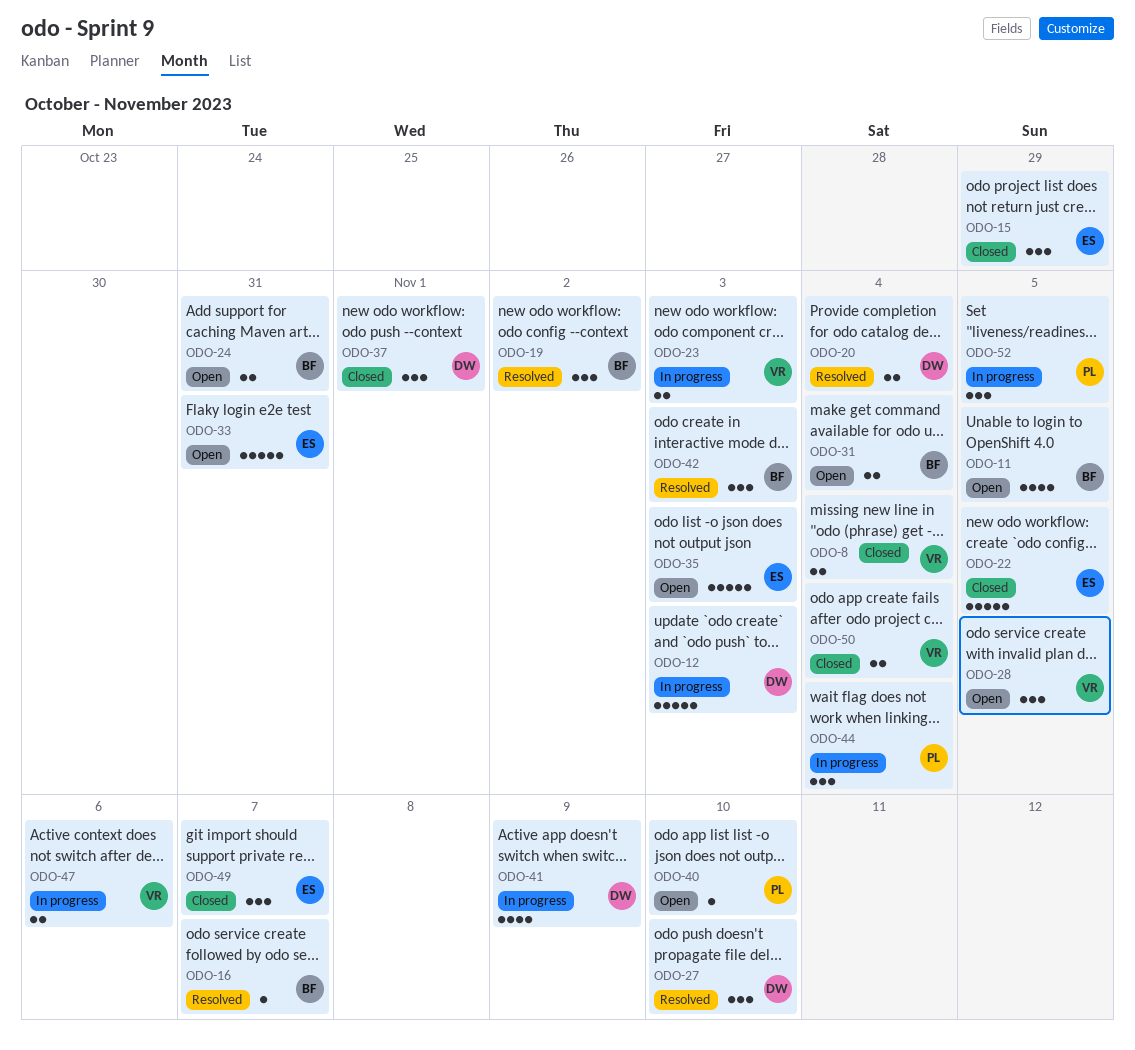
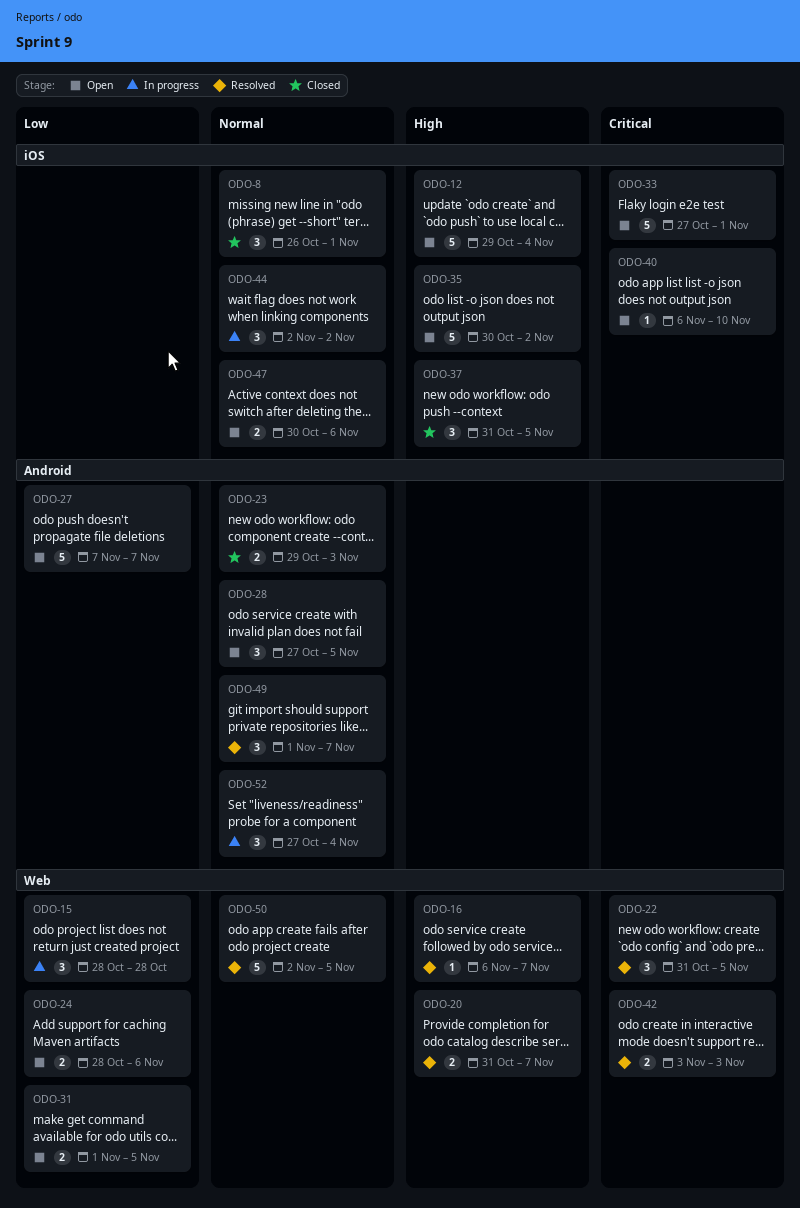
ODO-8, estimate: 2 -> 3
ODO-8, due: Nov 4 -> Nov 1
ODO-11: present -> none
ODO-12, status: In progress -> Open
ODO-12, due: Nov 3 -> Nov 4
ODO-15, status: Closed -> In progress
ODO-15, due: Oct 29 -> Oct 28
ODO-19: present -> none
ODO-20, due: Nov 4 -> Nov 7
ODO-22, status: Closed -> Resolved
ODO-22, estimate: 5 -> 3
ODO-23, status: In progress -> Closed
ODO-24, due: Oct 31 -> Nov 6
ODO-27, status: Resolved -> Open
ODO-27, estimate: 3 -> 5
ODO-27, due: Nov 10 -> Nov 7
ODO-31, due: Nov 4 -> Nov 5
ODO-33, due: Oct 31 -> Nov 1
ODO-35, due: Nov 3 -> Nov 2
ODO-37, due: Nov 1 -> Nov 5
ODO-41: present -> none
ODO-42, estimate: 3 -> 2
ODO-44, due: Nov 4 -> Nov 2
ODO-47, status: In progress -> Open
ODO-49, status: Closed -> Resolved
ODO-50, status: Closed -> Resolved
ODO-50, estimate: 2 -> 5
ODO-50, due: Nov 4 -> Nov 5
ODO-52, due: Nov 5 -> Nov 4

